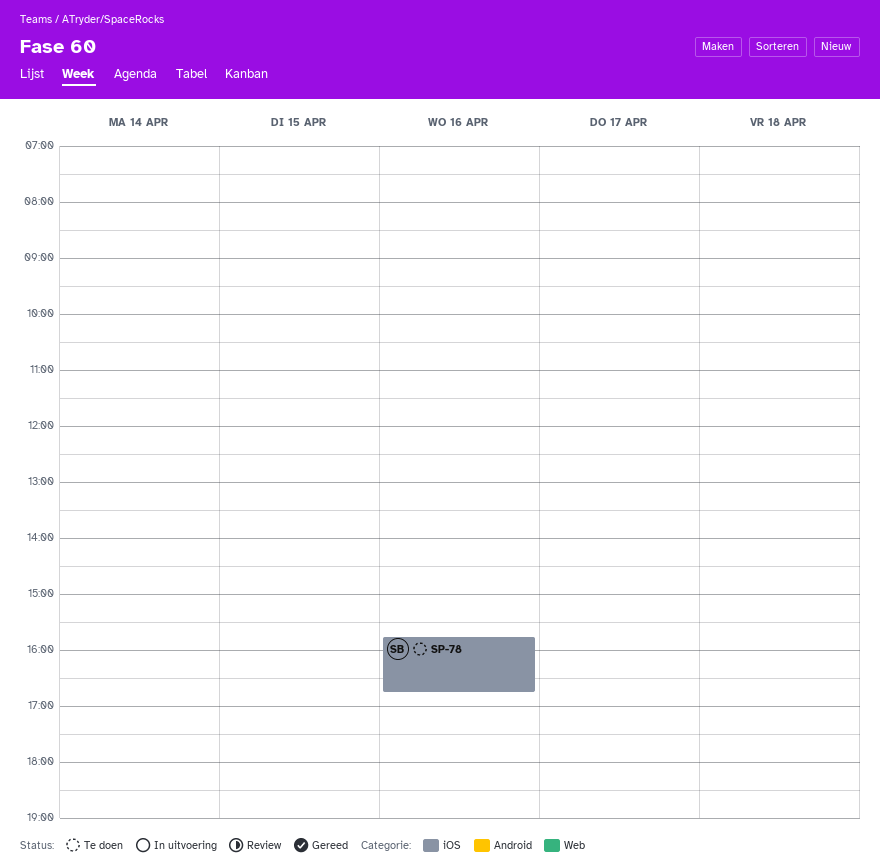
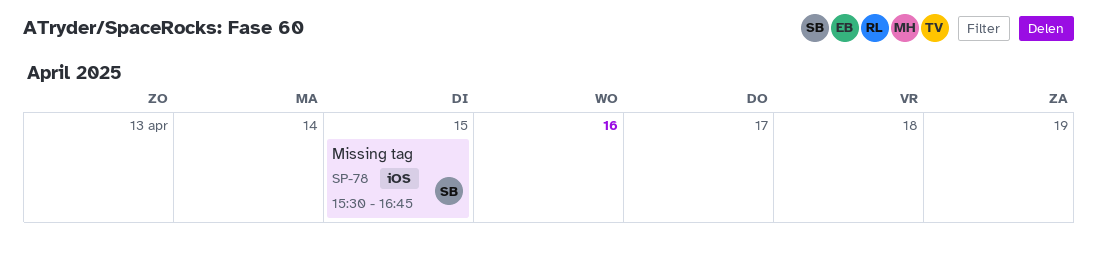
SP-78, day: Apr 16 -> Apr 15
SP-78, begins: 15:45 -> 15:30

